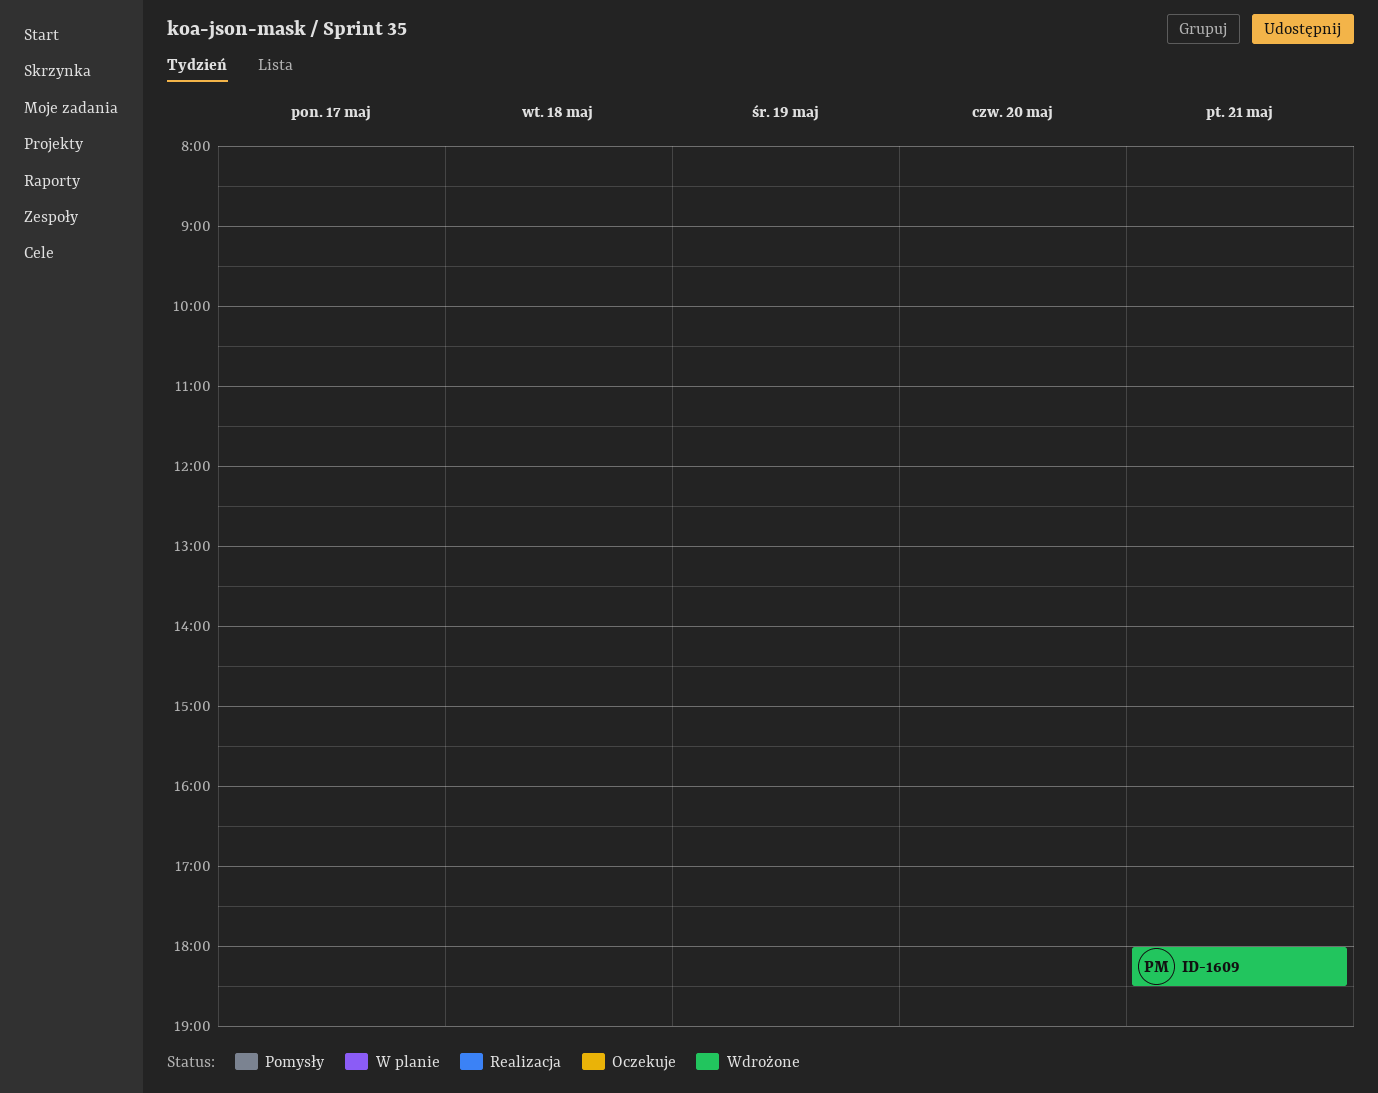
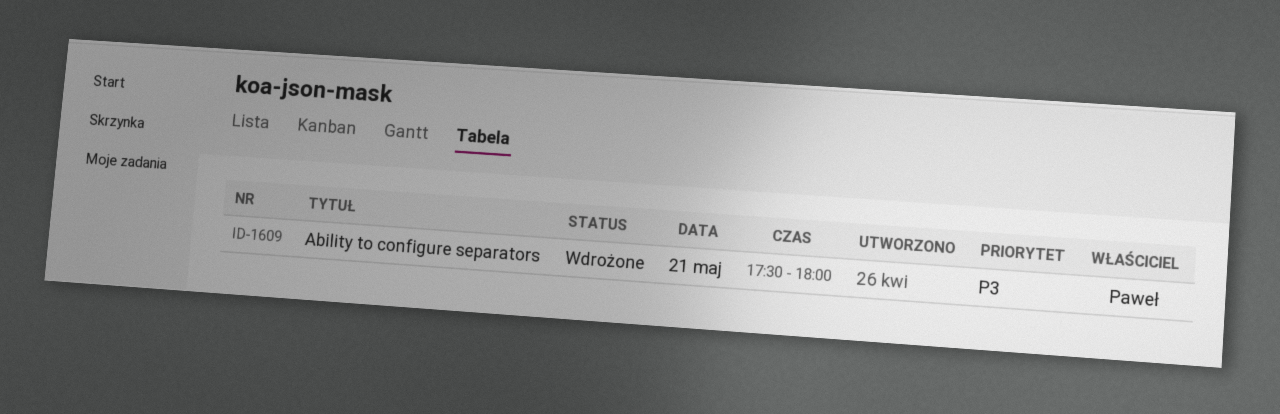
ID-1609, begins: 18:00 -> 17:30
ID-1609, ends: 18:30 -> 18:00

